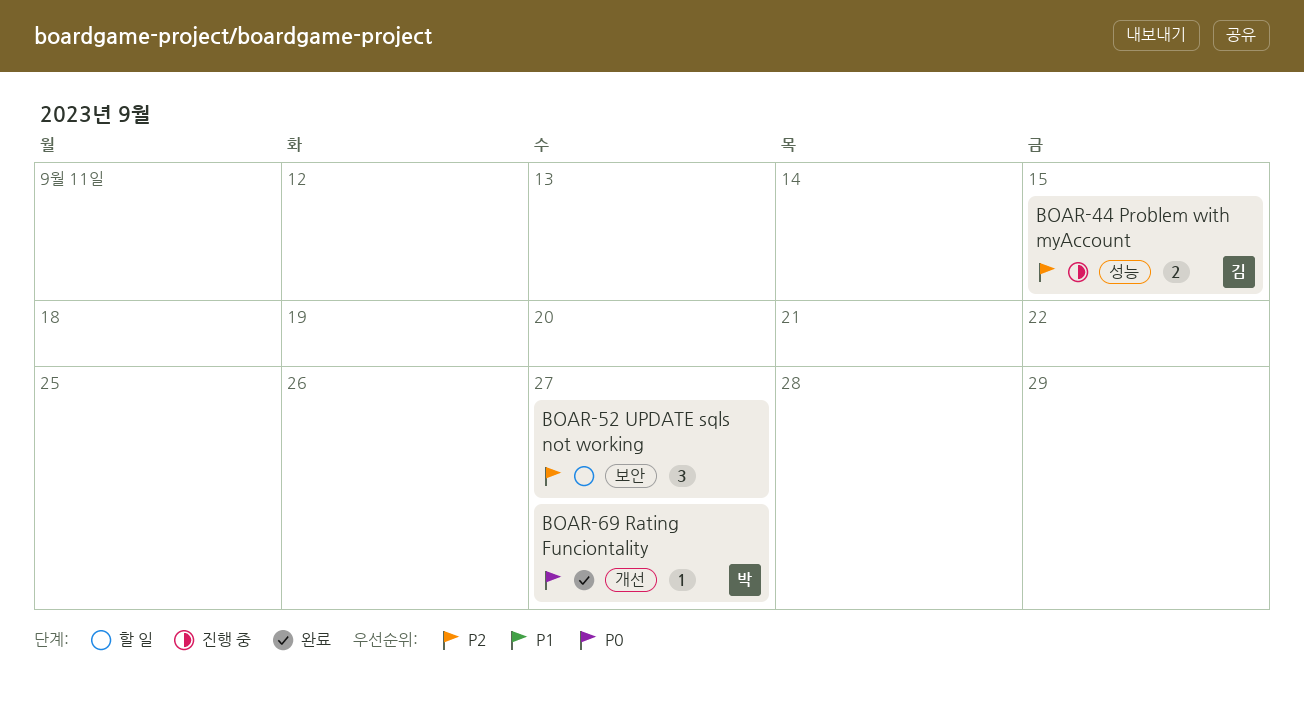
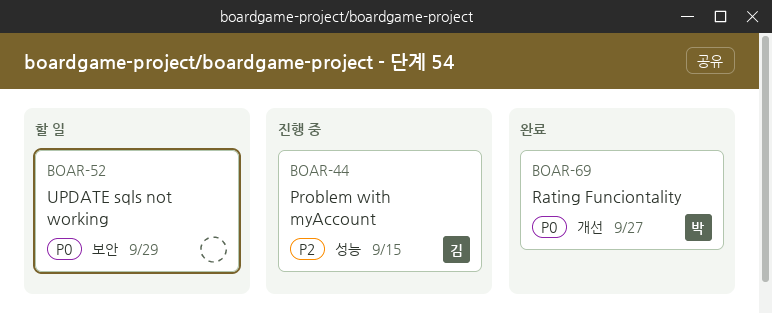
BOAR-52, priority: P2 -> P0
BOAR-52, due: Sep 27 -> Sep 29

